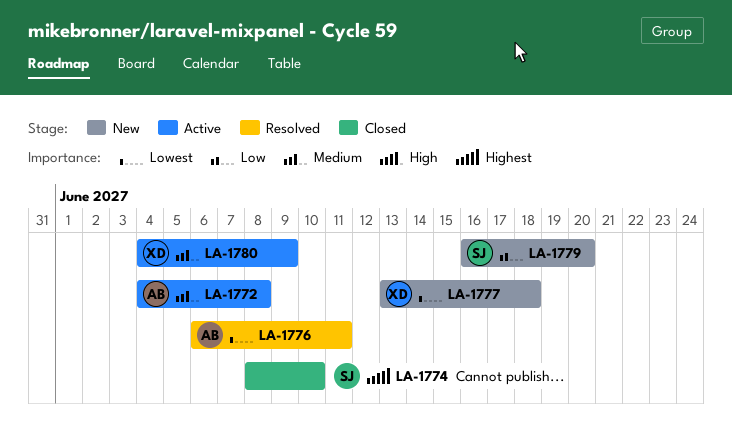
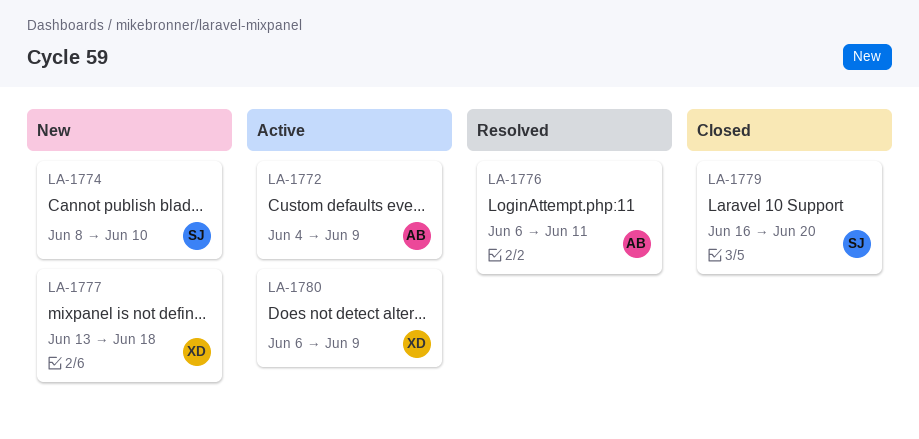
LA-1772, due: Jun 8 -> Jun 9
LA-1774, status: Closed -> New
LA-1779, status: New -> Closed
LA-1780, start: Jun 4 -> Jun 6

